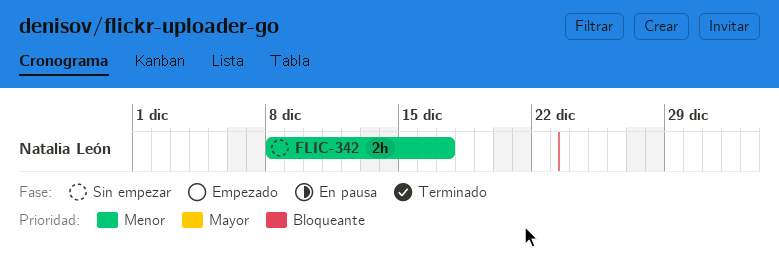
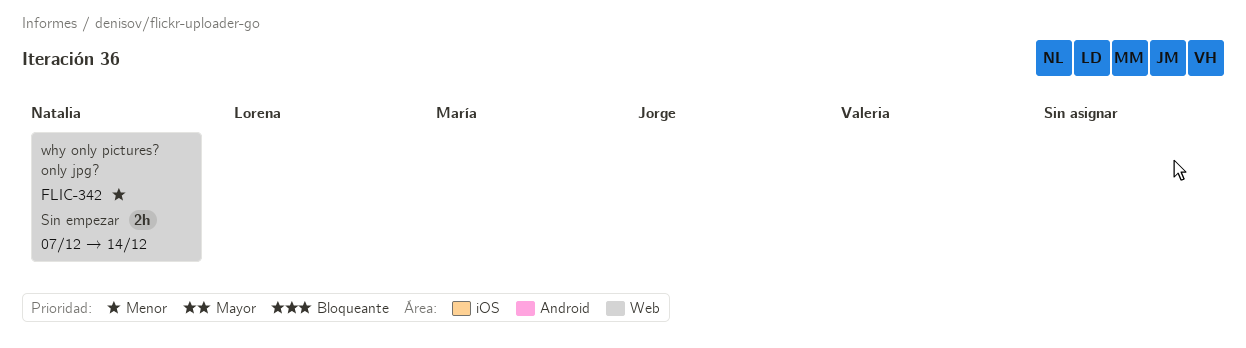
FLIC-342, start: Dec 8 -> Dec 7
FLIC-342, due: Dec 17 -> Dec 14

